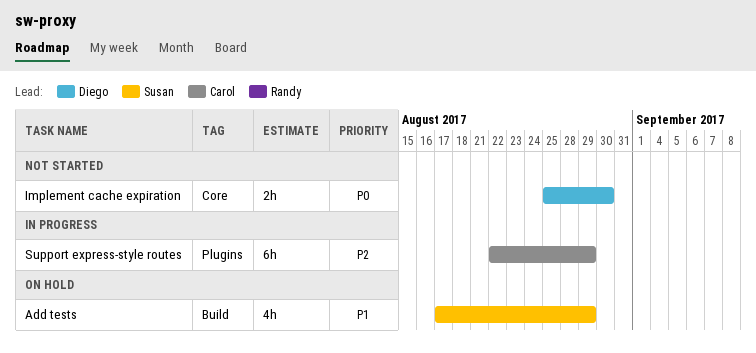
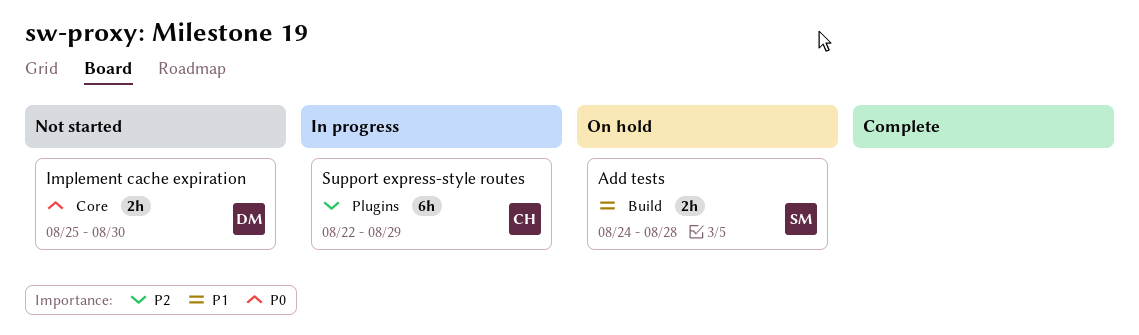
Add tests, estimate: 4h -> 2h
Add tests, start: Aug 17 -> Aug 24
Add tests, due: Aug 29 -> Aug 28

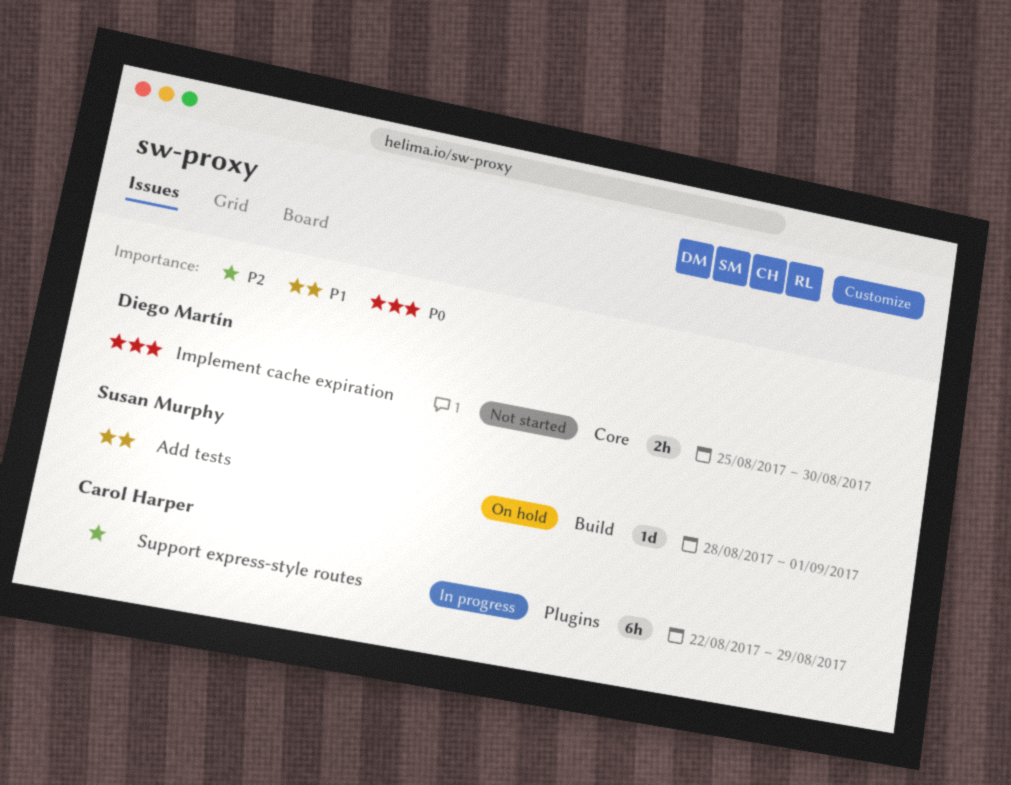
Add tests, estimate: 2h -> 1d
Add tests, start: Aug 24 -> Aug 28
Add tests, due: Aug 28 -> Sep 1

